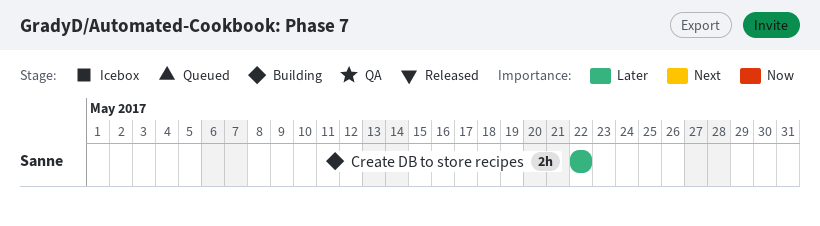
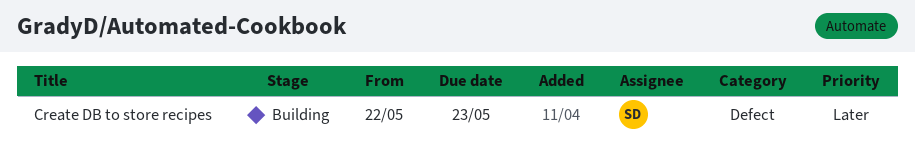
Create DB to store recipes, due: May 22 -> May 23

